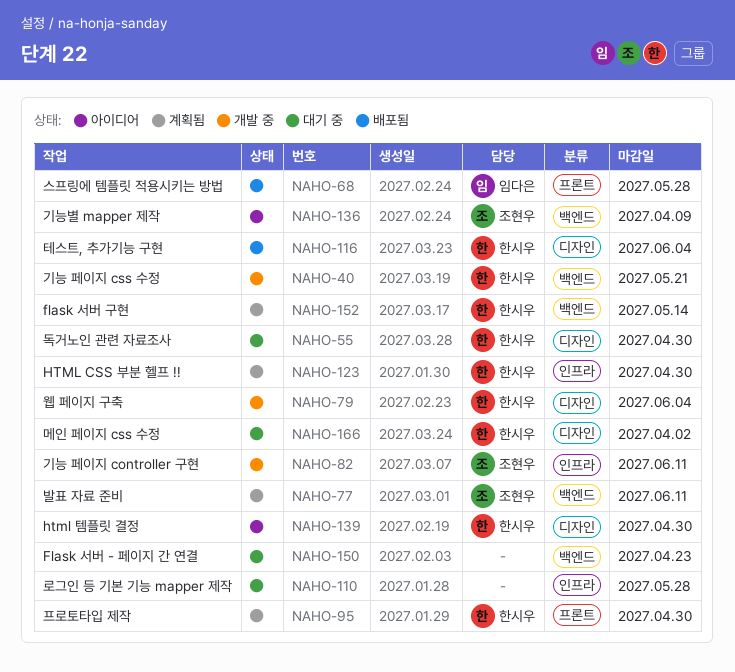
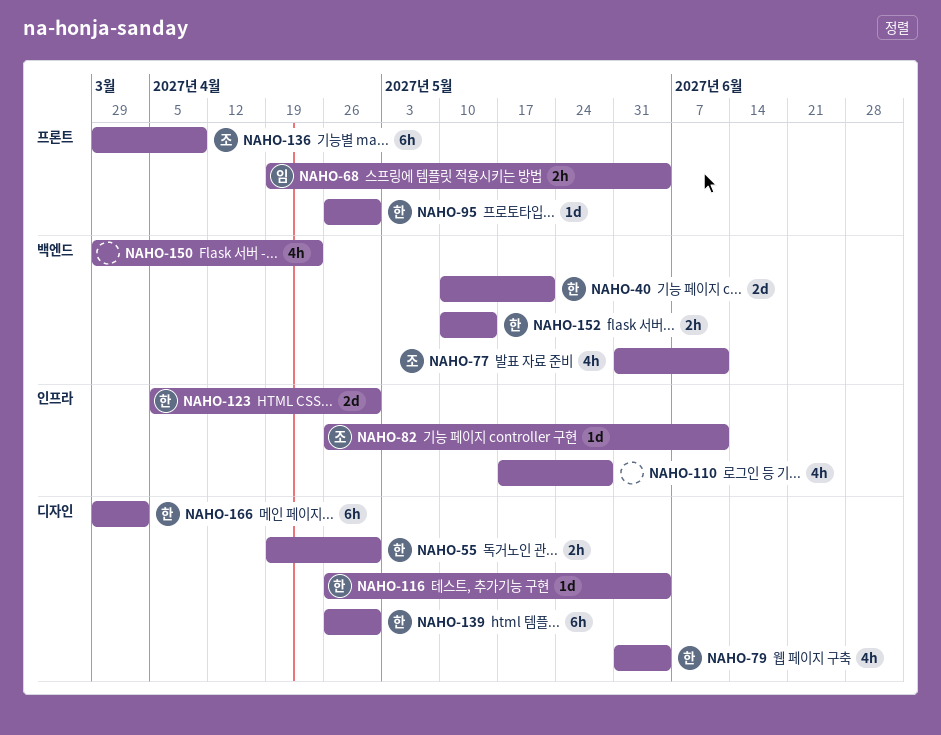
NAHO-68, due: May 28 -> Jun 4
NAHO-136, label: 백엔드 -> 프론트

